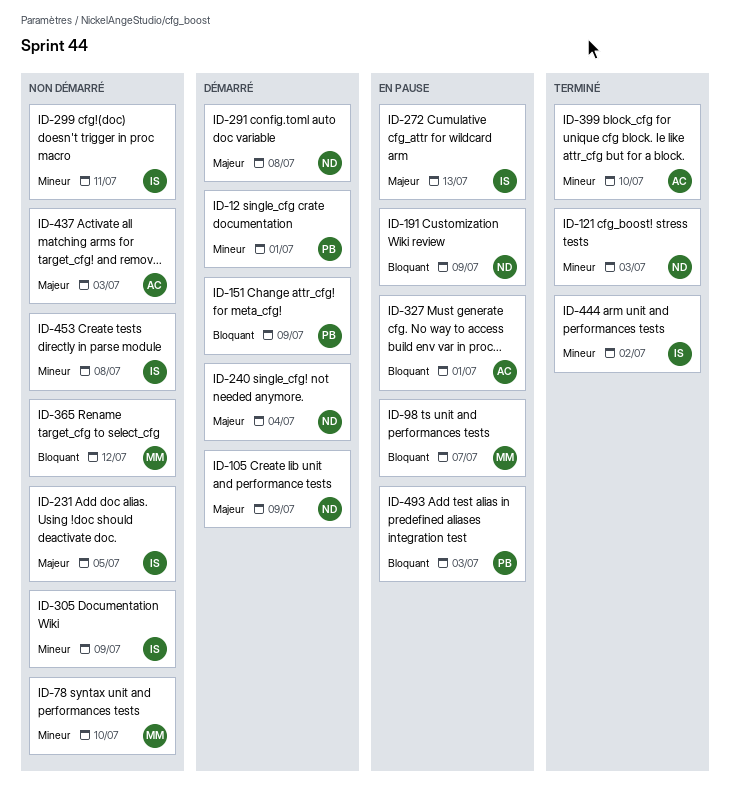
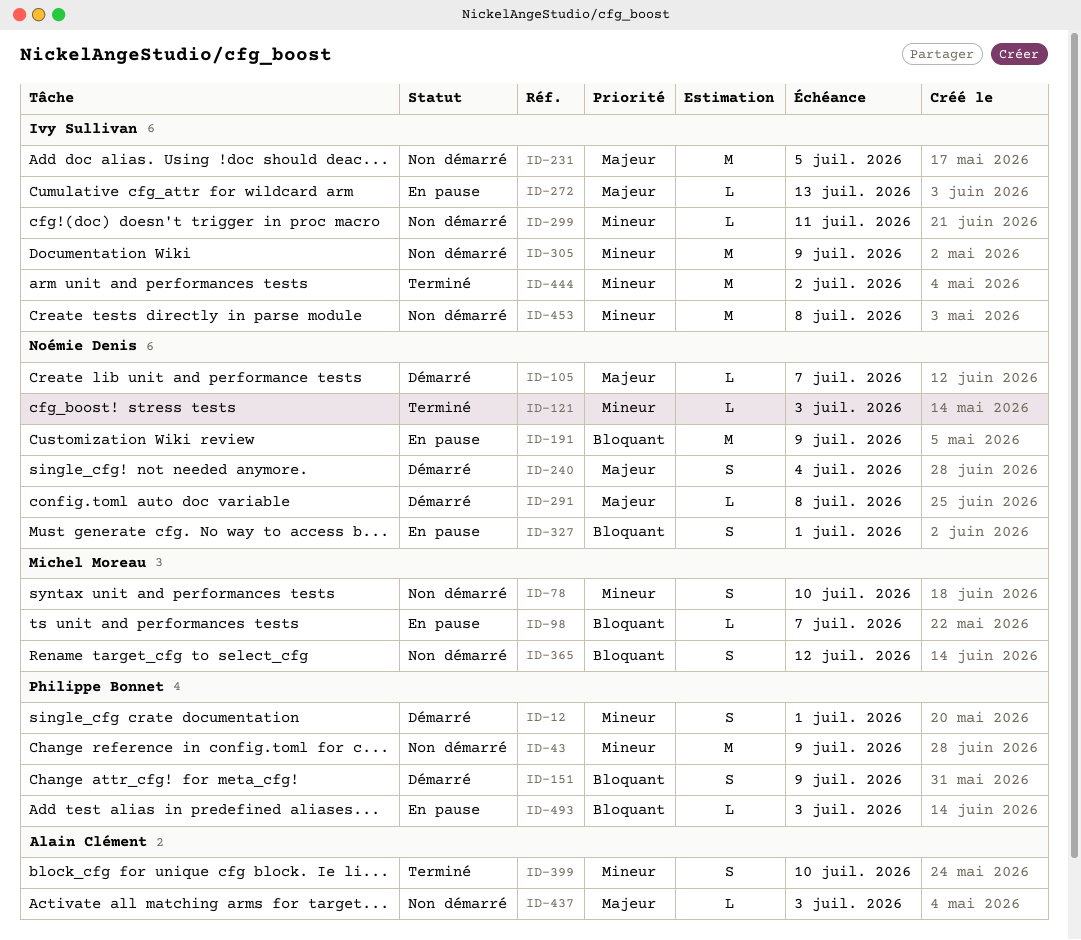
ID-43: none -> present
ID-105, due: Jul 9 -> Jul 7
ID-327, owner: Alain Clément -> Noémie Denis

